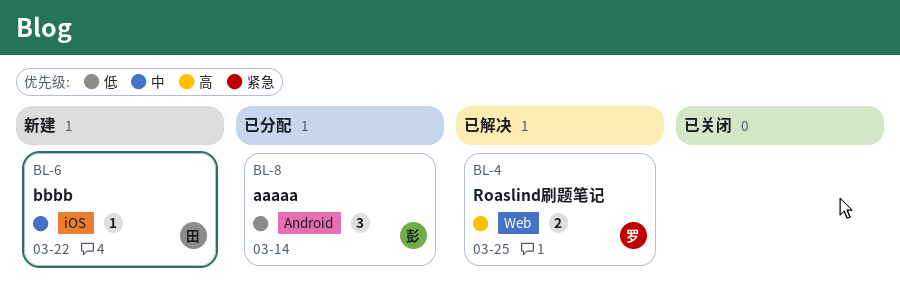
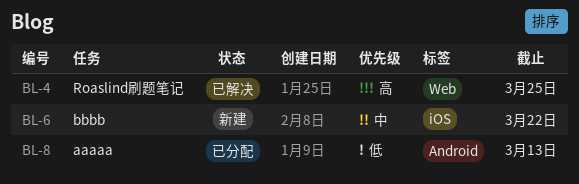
BL-8, due: Mar 14 -> Mar 13

